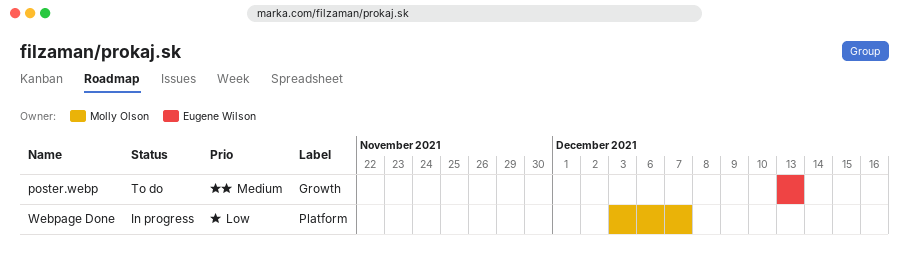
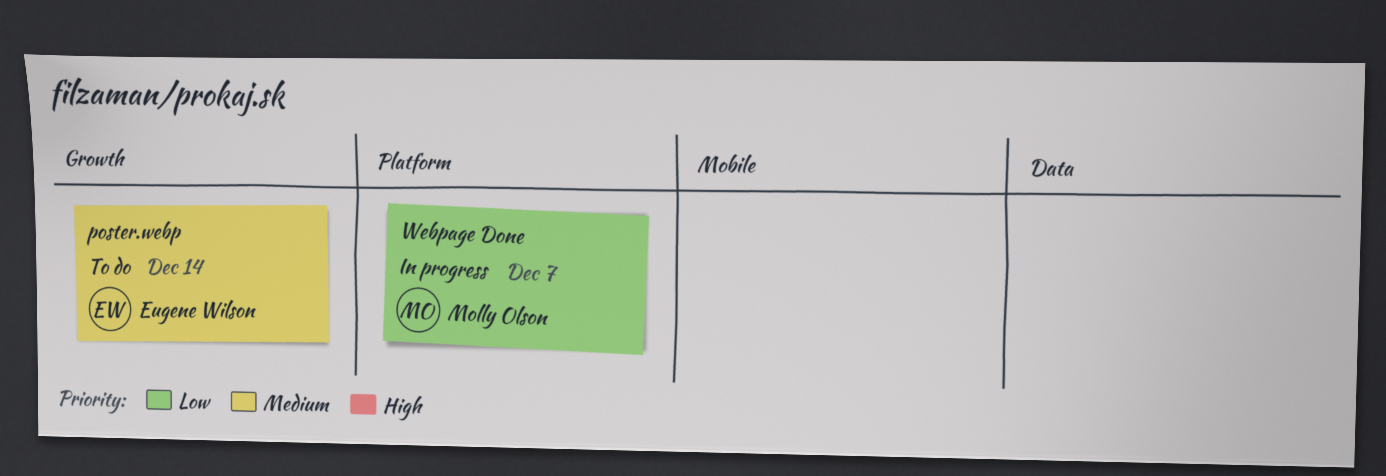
poster.webp, due: Dec 13 -> Dec 14

